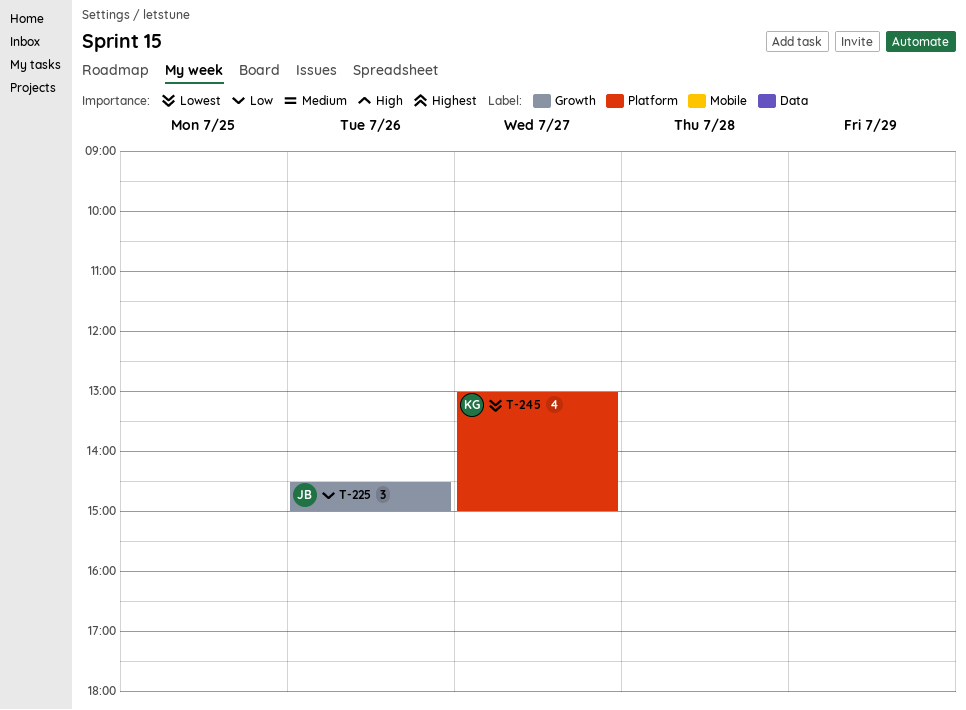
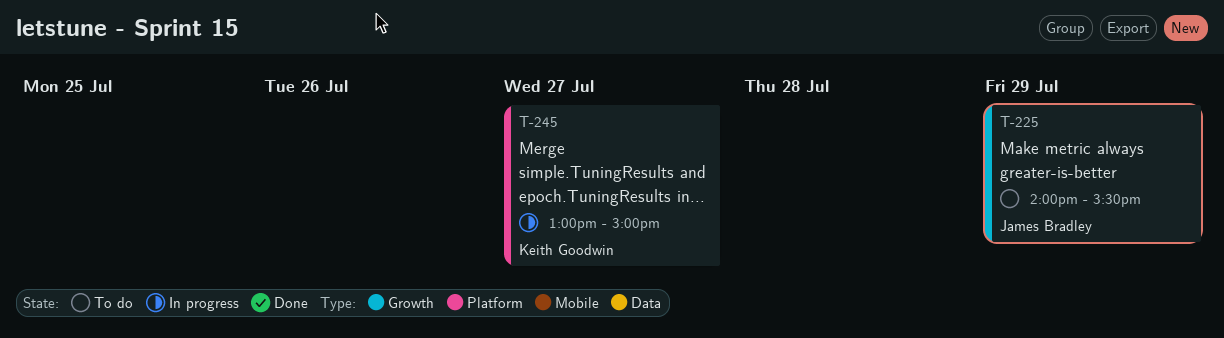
T-225, day: Jul 26 -> Jul 29
T-225, begins: 14:30 -> 14:00
T-225, ends: 15:00 -> 15:30

